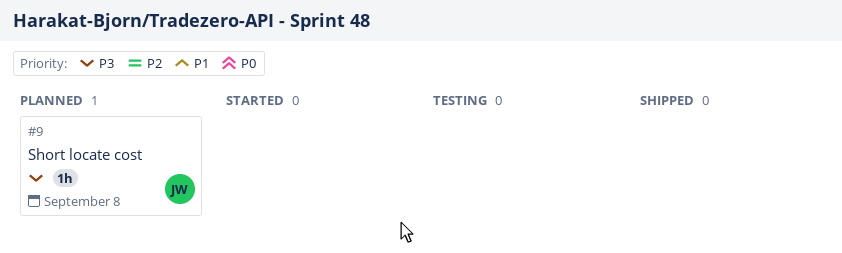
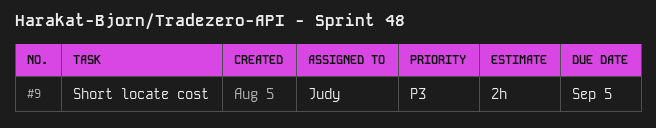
#9, estimate: 1h -> 2h
#9, due: Sep 8 -> Sep 5

